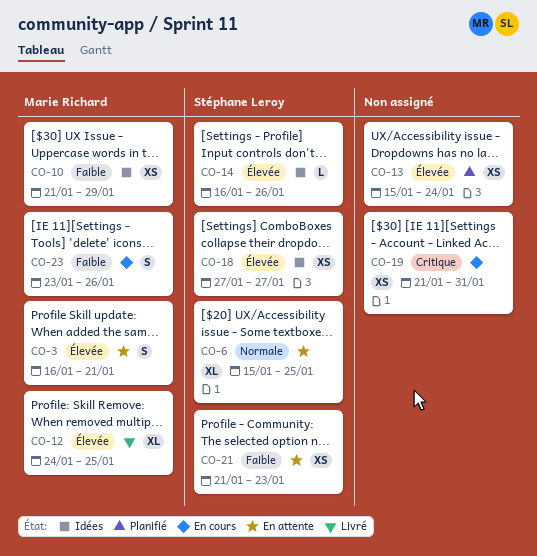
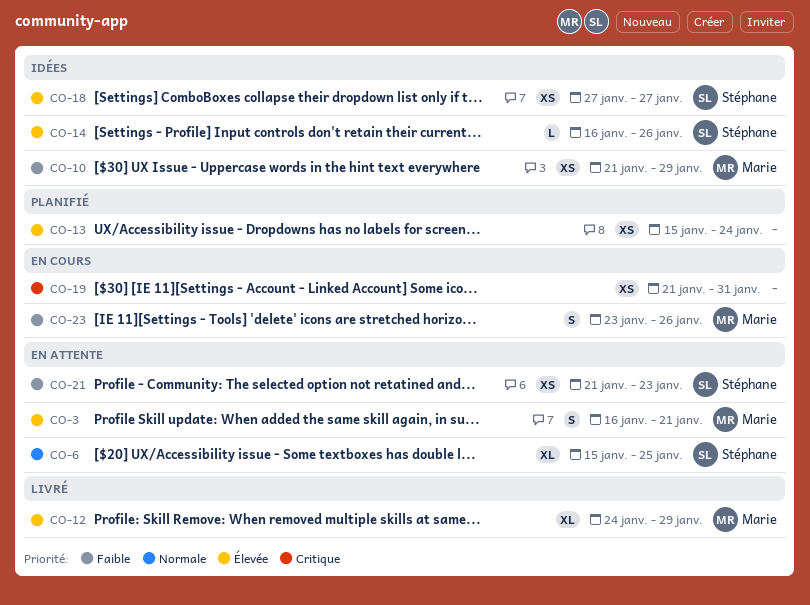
CO-12, due: Jan 25 -> Jan 29

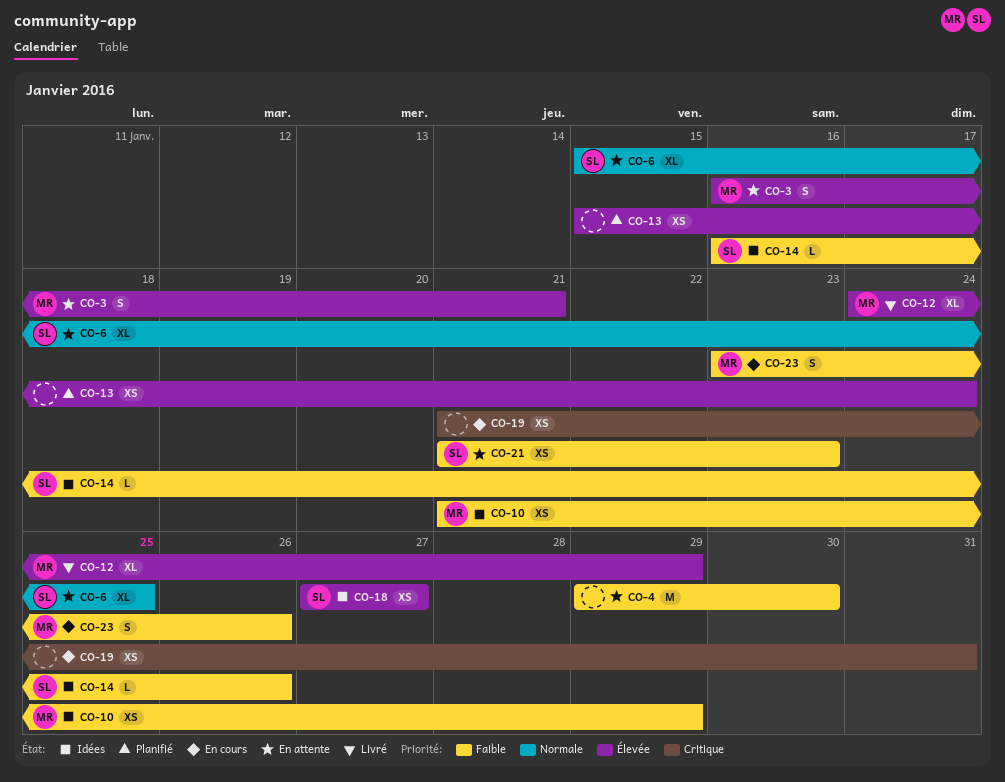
CO-4: none -> present
CO-14, priority: Élevée -> Faible

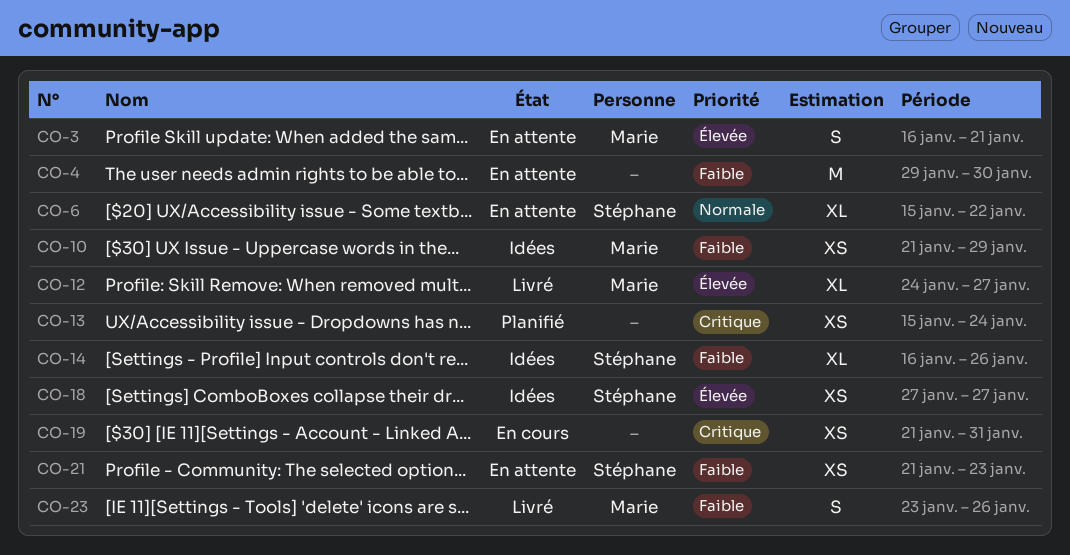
CO-6, due: Jan 25 -> Jan 22
CO-12, due: Jan 29 -> Jan 27
CO-13, priority: Élevée -> Critique
CO-14, estimate: L -> XL
CO-23, status: En cours -> Livré

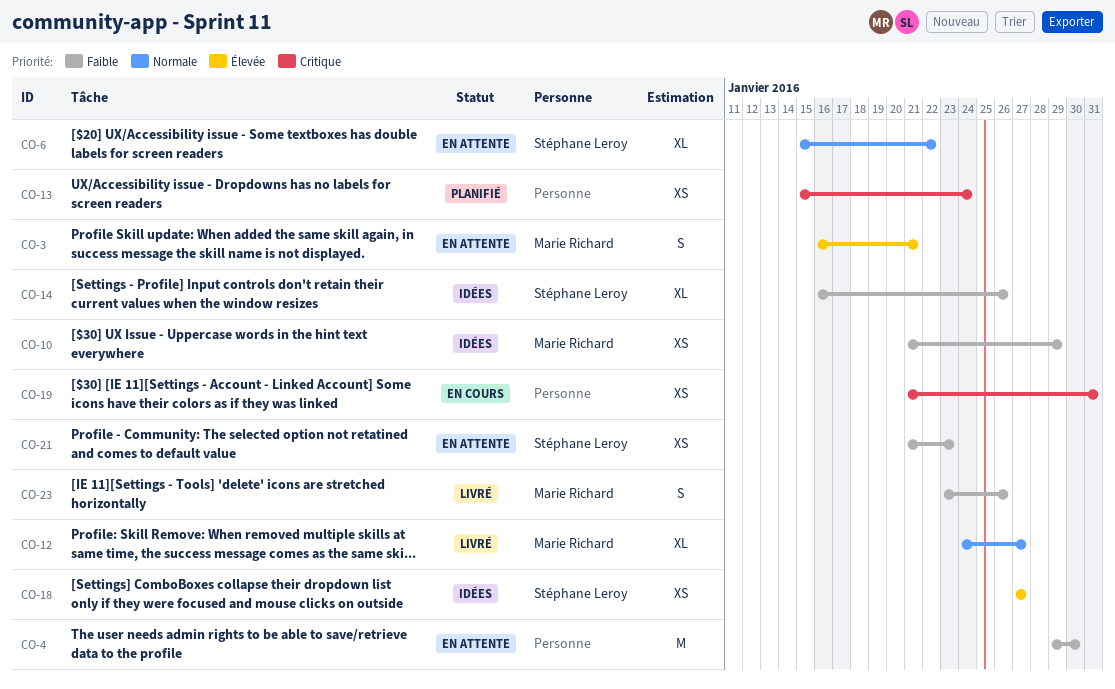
CO-12, priority: Élevée -> Normale

